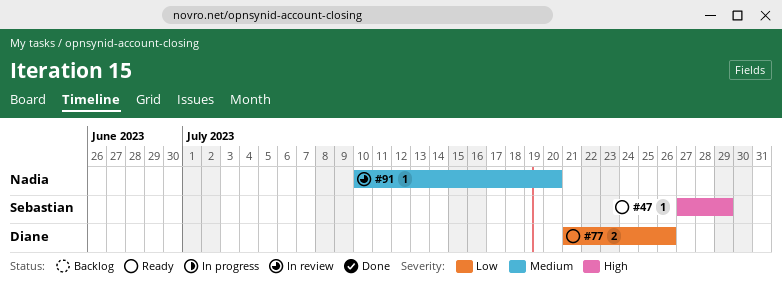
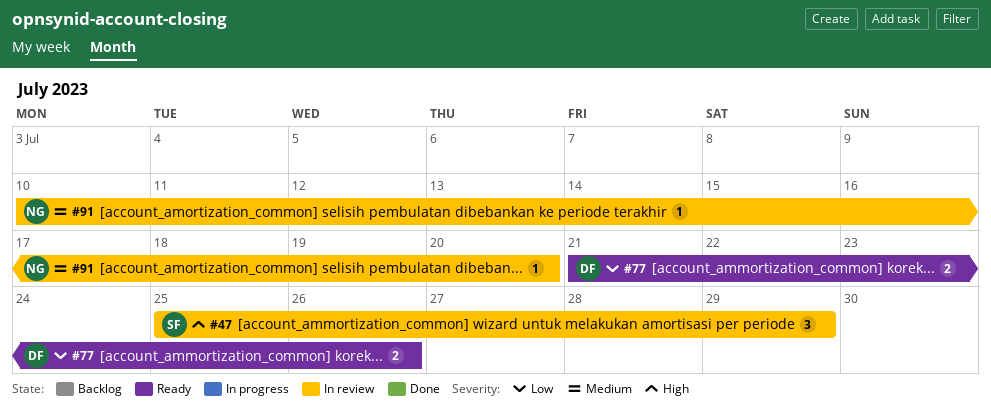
#47, status: Ready -> In review
#47, estimate: 1 -> 3
#47, start: Jul 27 -> Jul 25

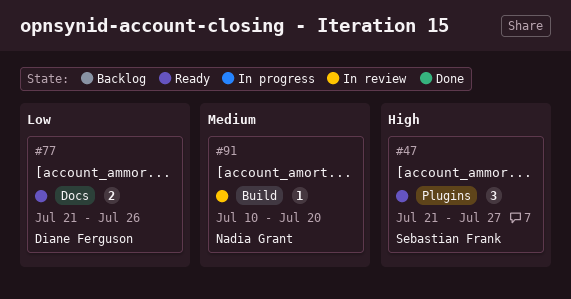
#47, status: In review -> Ready
#47, start: Jul 25 -> Jul 21
#47, due: Jul 29 -> Jul 27

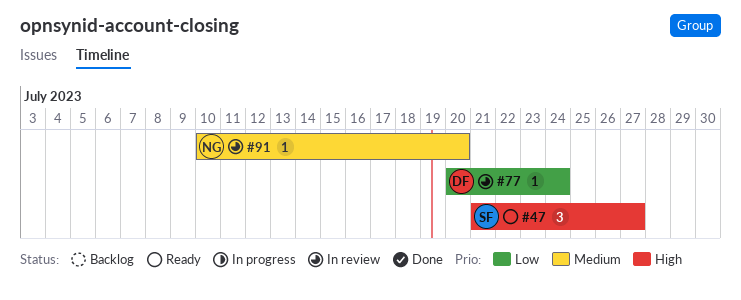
#77, status: Ready -> In review
#77, estimate: 2 -> 1
#77, start: Jul 21 -> Jul 20
#77, due: Jul 26 -> Jul 24

